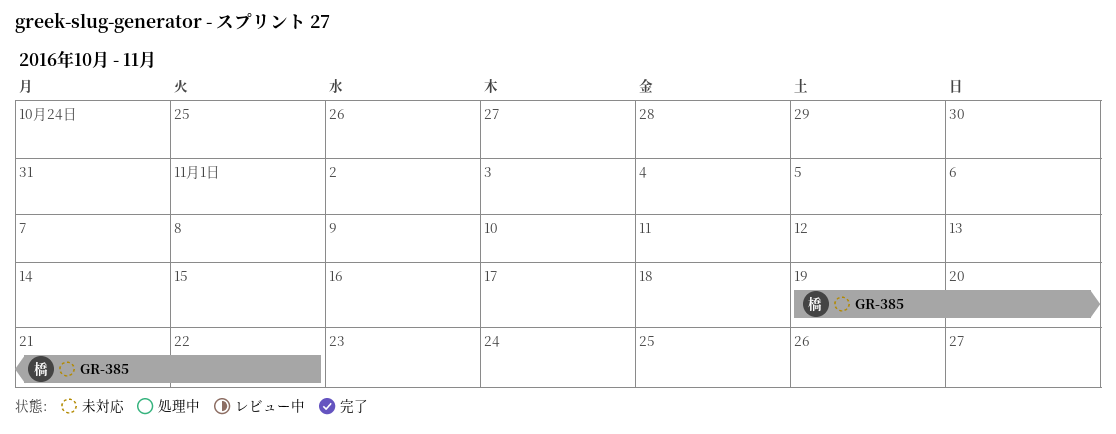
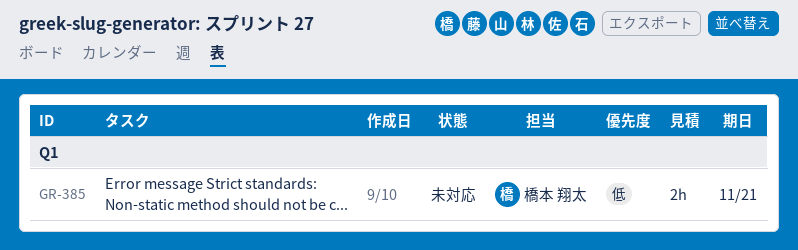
GR-385, due: Nov 22 -> Nov 21

